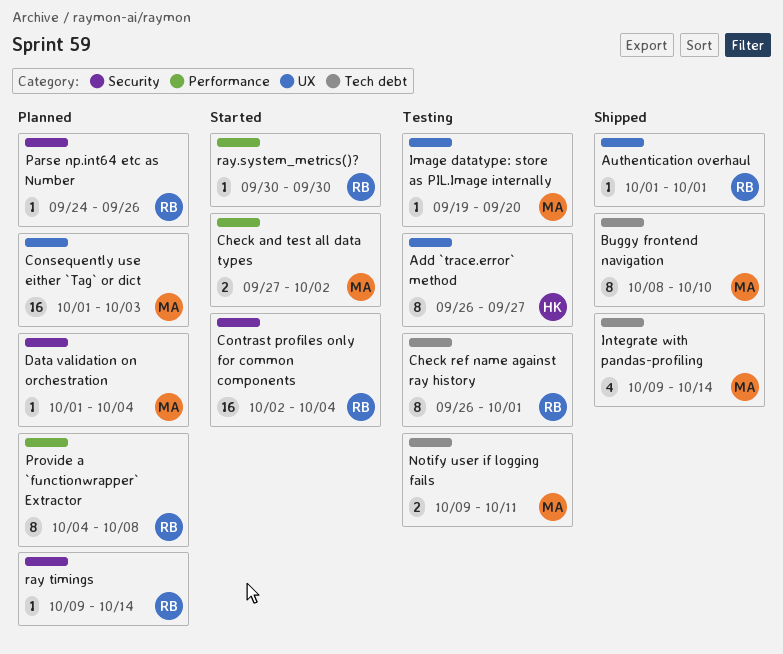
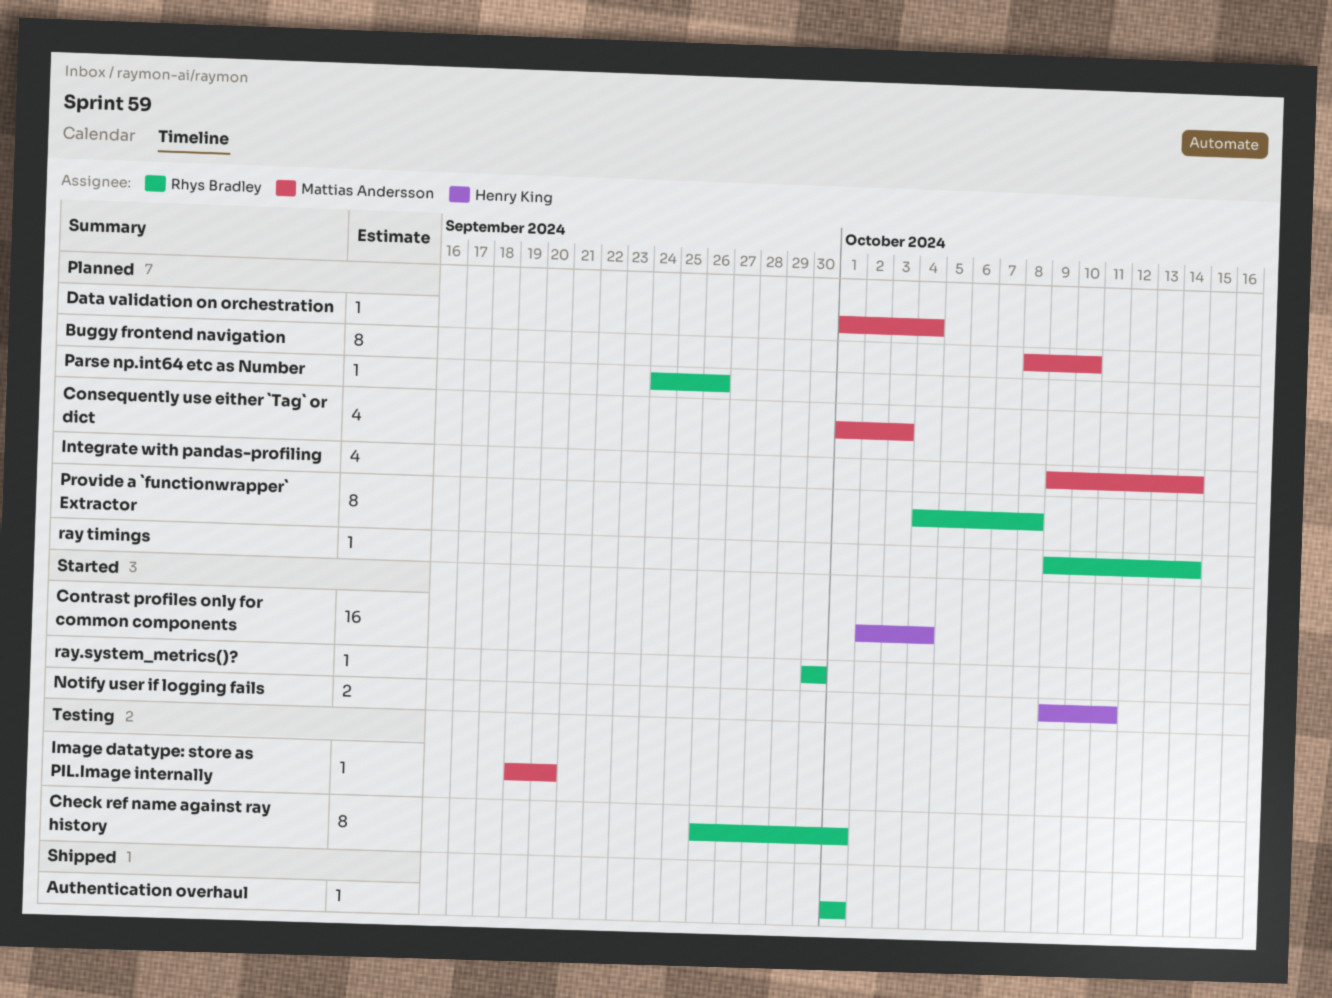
Add `trace.error` method: present -> none
Buggy frontend navigation, status: Shipped -> Planned
Check and test all data types: present -> none
Consequently use either `Tag` or dict, estimate: 16 -> 4
Contrast profiles only for common components, owner: Rhys Bradley -> Henry King
Integrate with pandas-profiling, status: Shipped -> Planned
Notify user if logging fails, status: Testing -> Started
Notify user if logging fails, owner: Mattias Andersson -> Henry King

